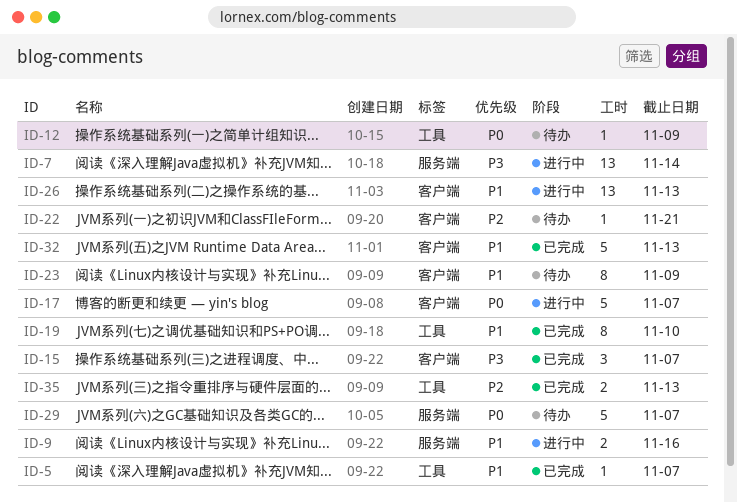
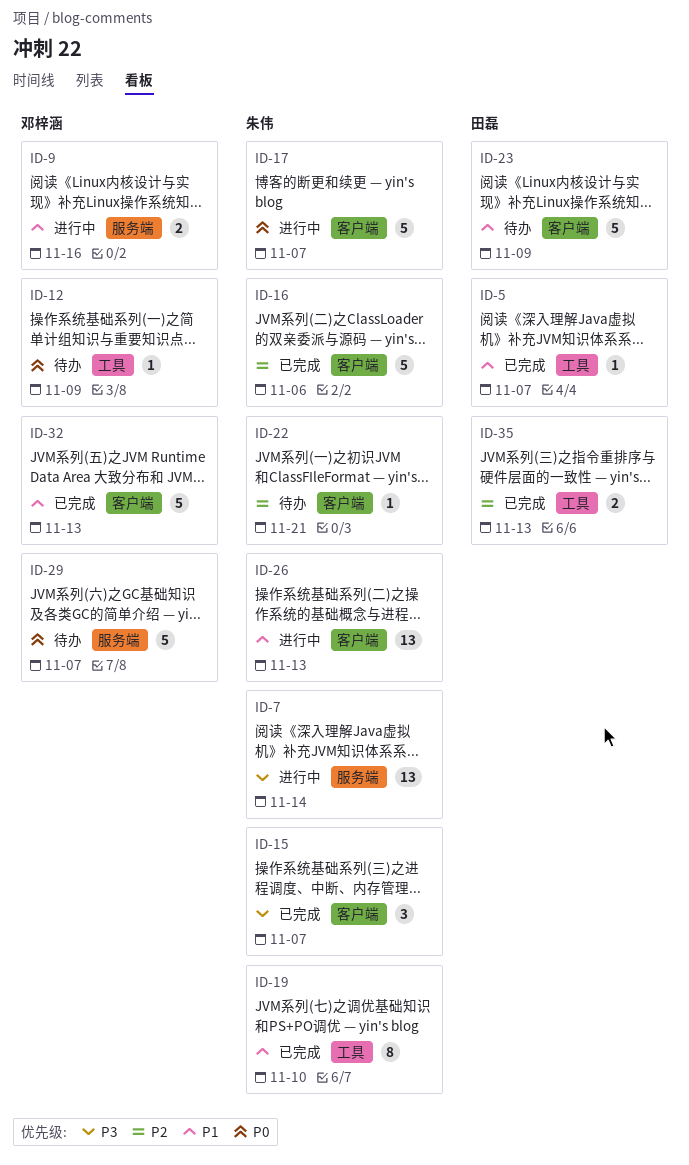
ID-16: none -> present
ID-23, estimate: 8 -> 5

